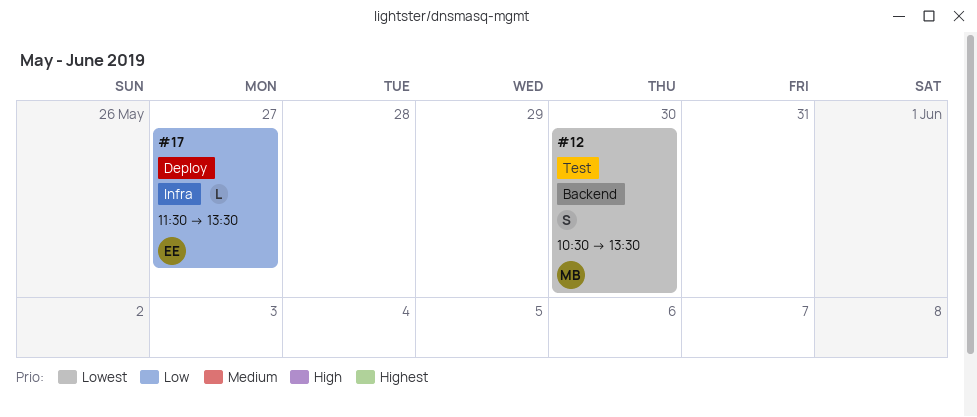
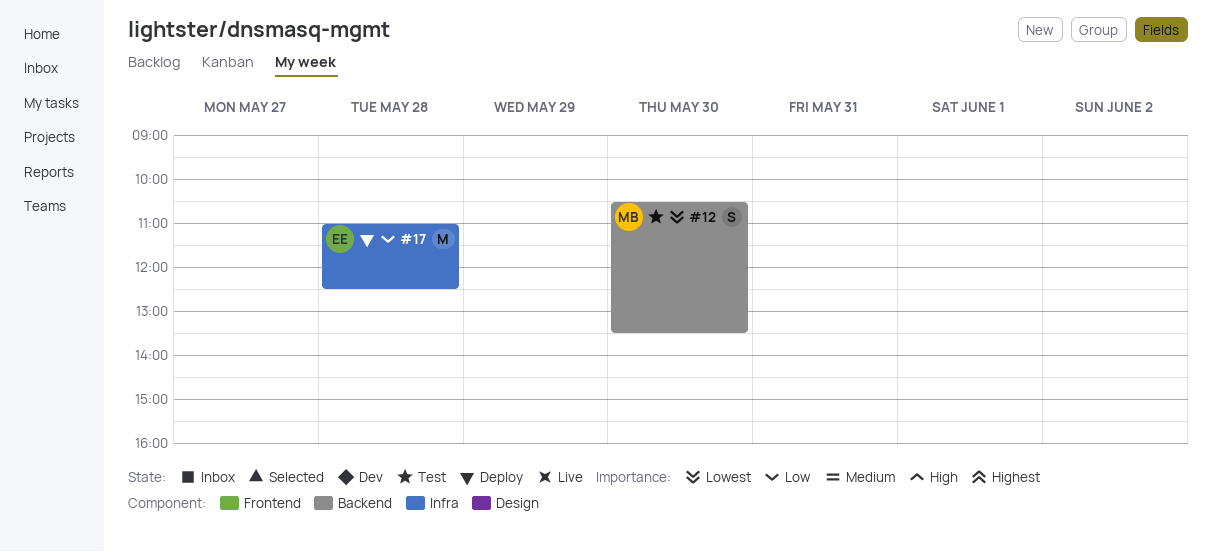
#17, estimate: L -> M
#17, day: May 27 -> May 28
#17, begins: 11:30 -> 11:00
#17, ends: 13:30 -> 12:30

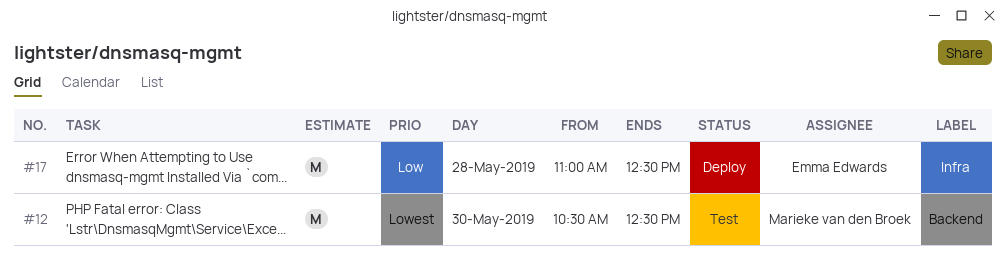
#12, estimate: S -> M
#12, ends: 13:30 -> 12:30

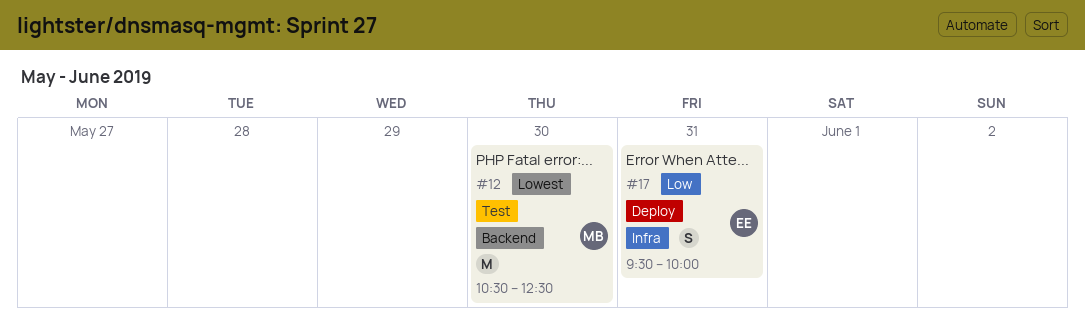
#17, estimate: M -> S
#17, day: May 28 -> May 31
#17, begins: 11:00 -> 09:30
#17, ends: 12:30 -> 10:00

